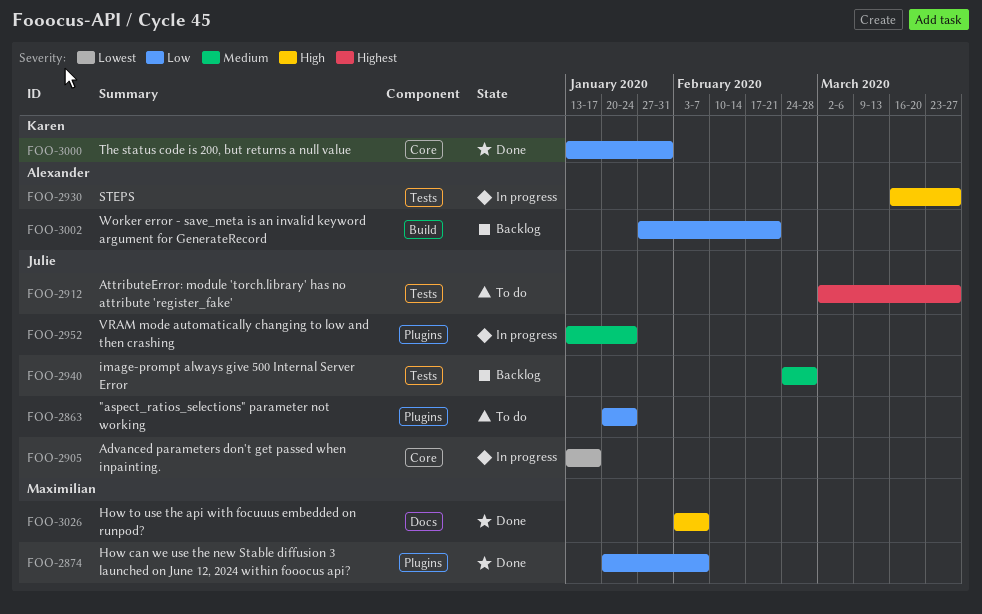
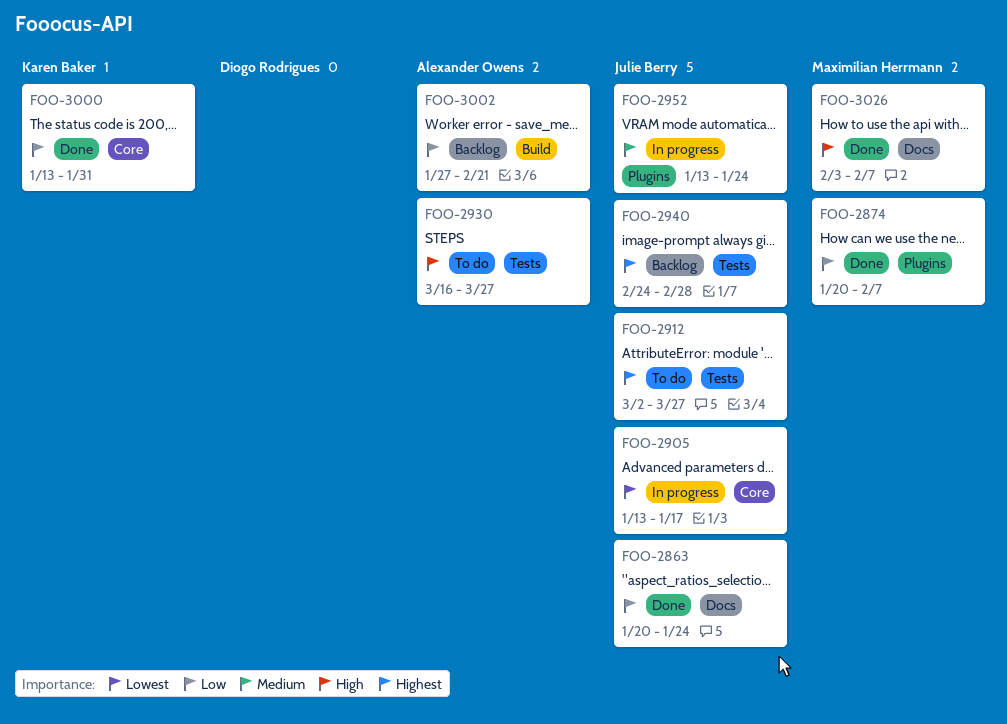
FOO-2863, status: To do -> Done
FOO-2863, label: Plugins -> Docs
FOO-2930, status: In progress -> To do
FOO-2940, priority: Medium -> Highest

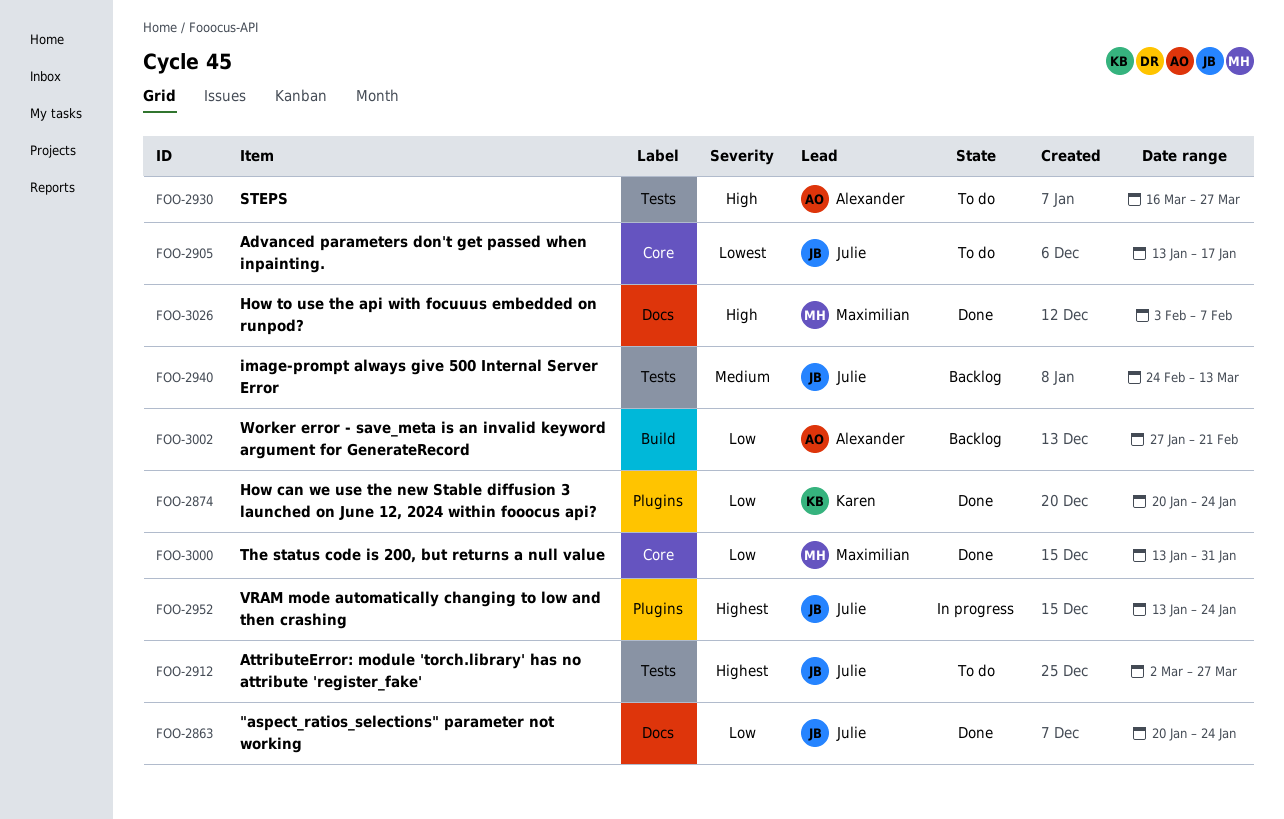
FOO-2874, owner: Maximilian Herrmann -> Karen Baker
FOO-2874, due: Feb 7 -> Jan 24
FOO-2905, status: In progress -> To do
FOO-2940, priority: Highest -> Medium
FOO-2940, due: Feb 28 -> Mar 13
FOO-2952, priority: Medium -> Highest
FOO-3000, owner: Karen Baker -> Maximilian Herrmann

